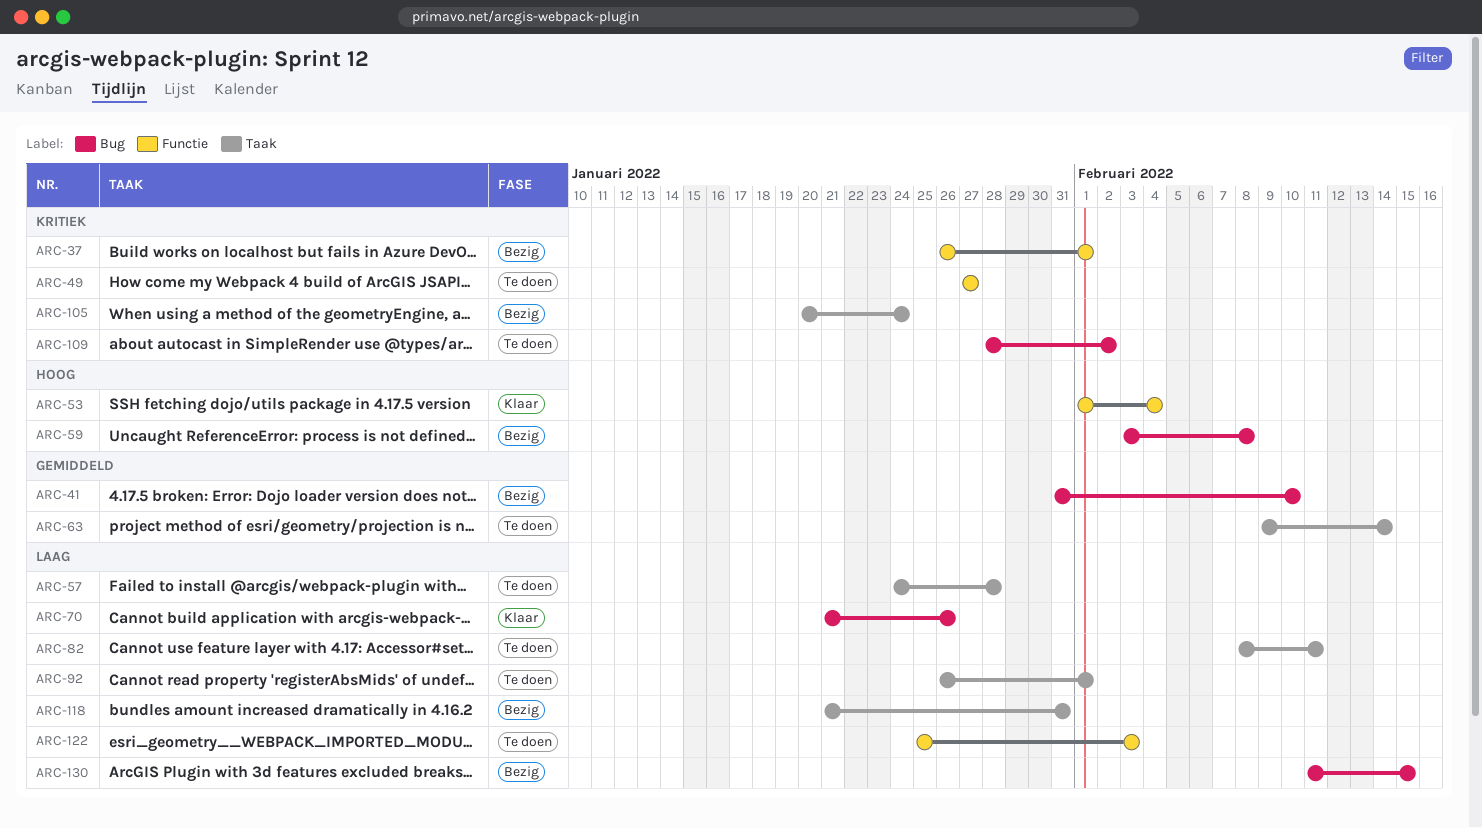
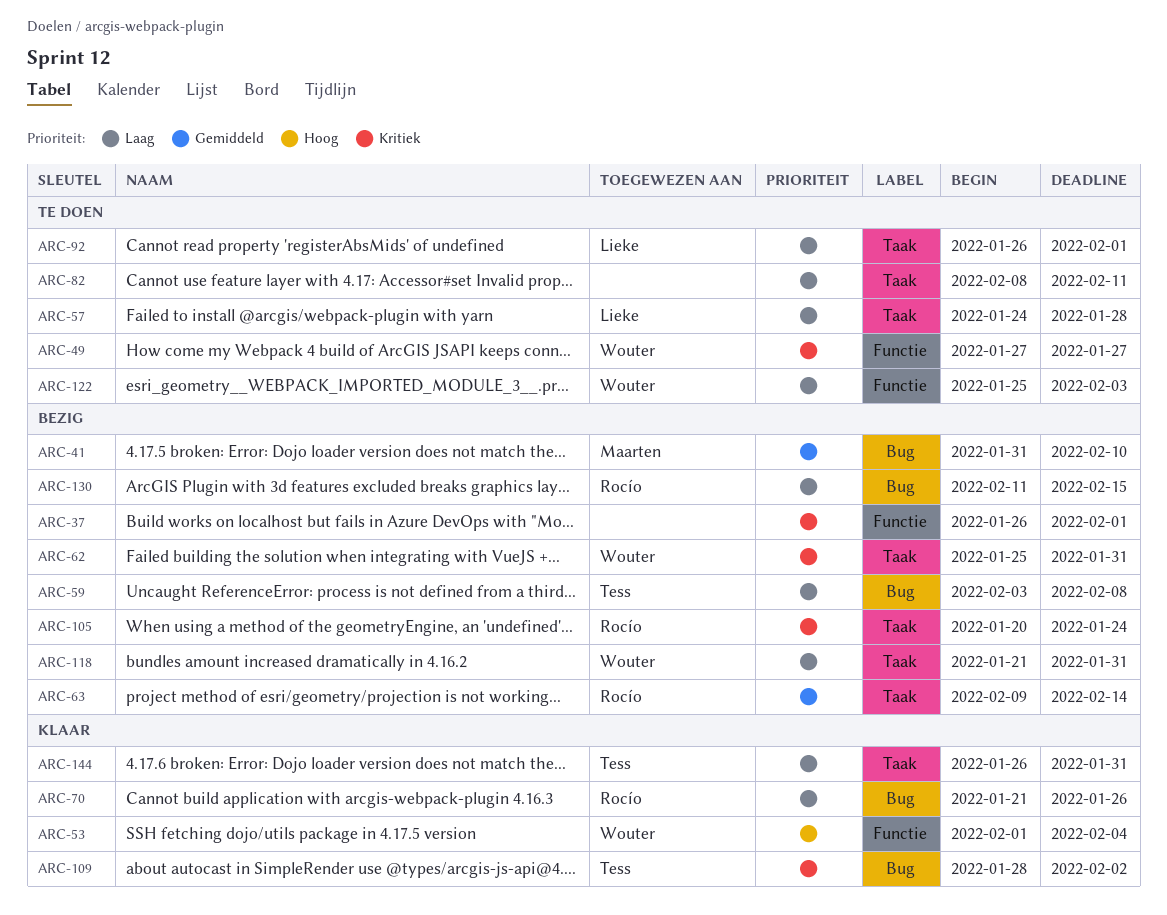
ARC-59, priority: Hoog -> Laag
ARC-62: none -> present
ARC-63, status: Te doen -> Bezig
ARC-109, status: Te doen -> Klaar
ARC-144: none -> present

